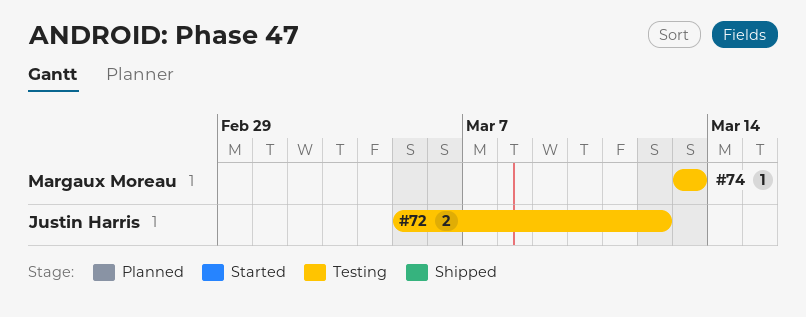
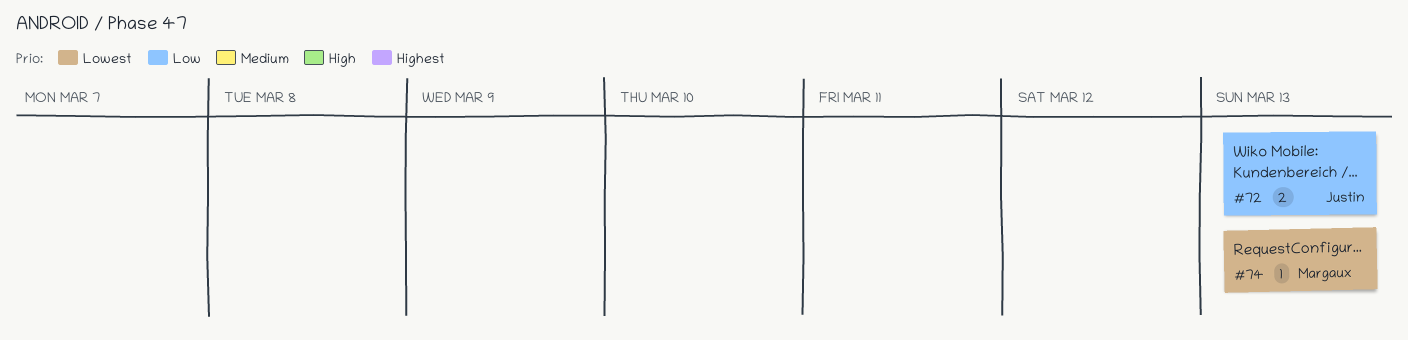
#72, due: Mar 12 -> Mar 13

